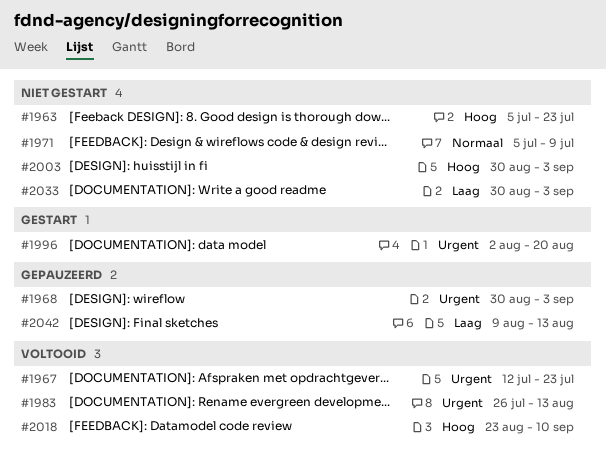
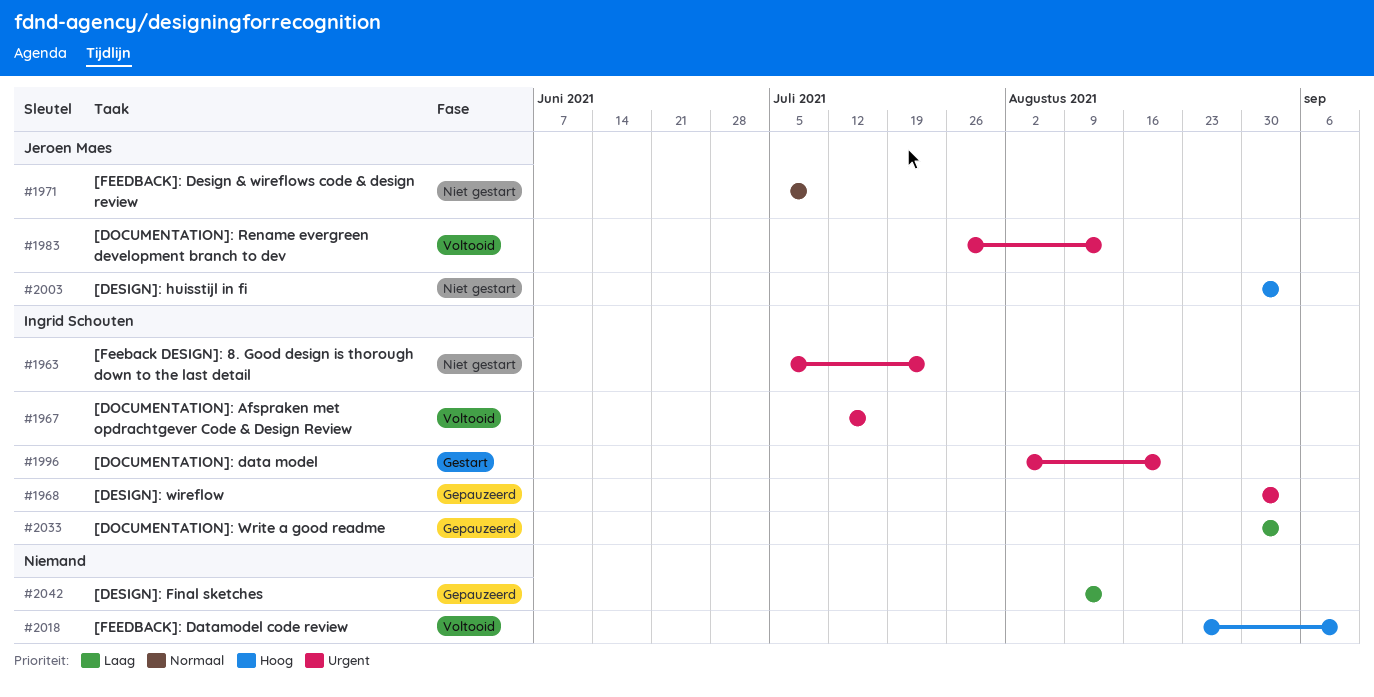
#1963, priority: Hoog -> Urgent
#1967, due: Jul 23 -> Jul 16
#2033, status: Niet gestart -> Gepauzeerd

